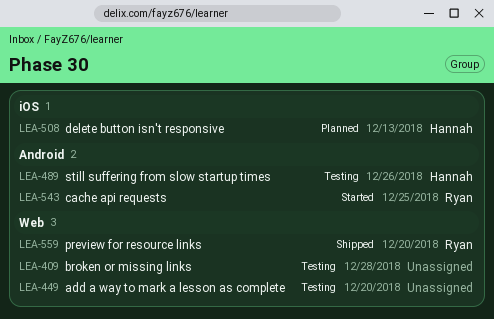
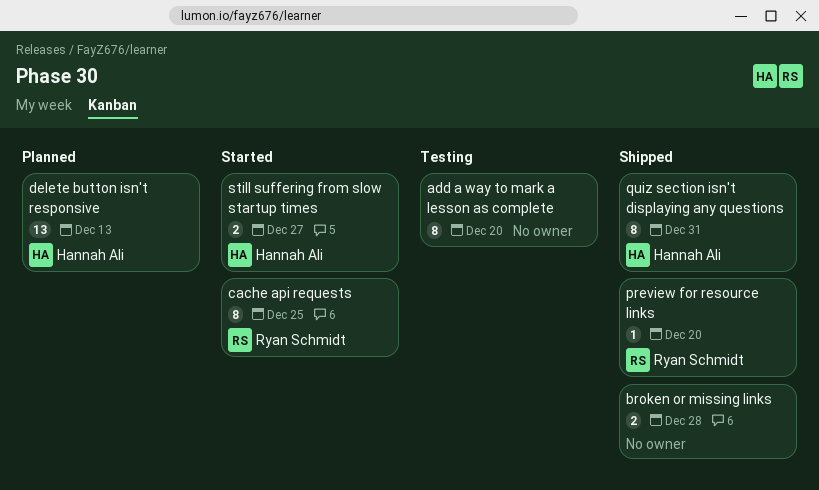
broken or missing links, status: Testing -> Shipped
quiz section isn't displaying any questions: none -> present
still suffering from slow startup times, status: Testing -> Started
still suffering from slow startup times, due: Dec 26 -> Dec 27

